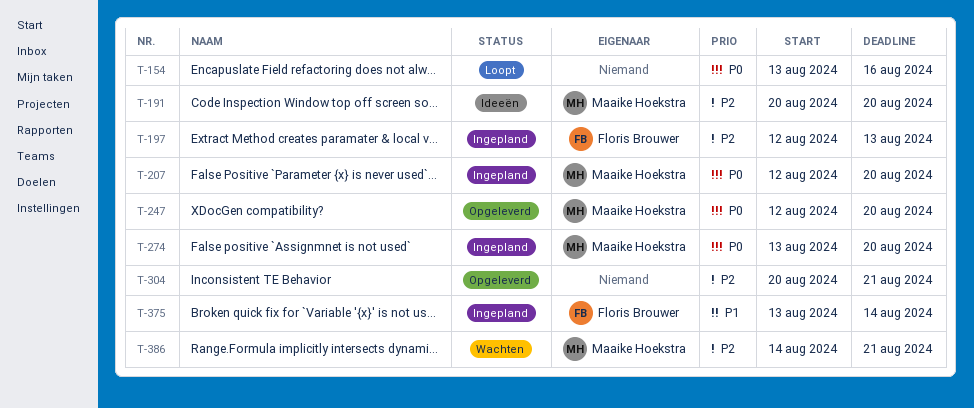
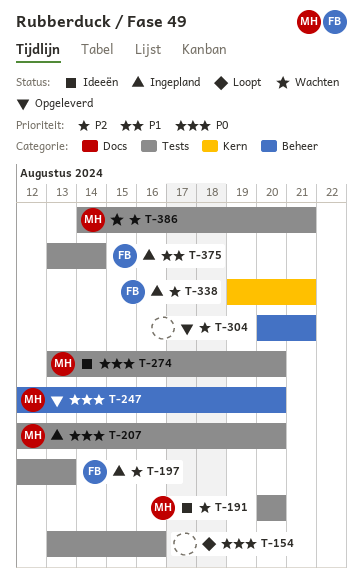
T-274, status: Ingepland -> Ideeën
T-338: none -> present

